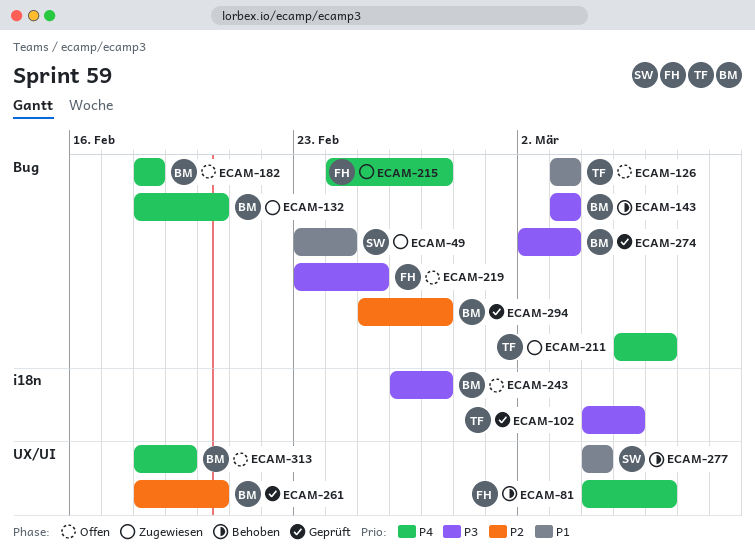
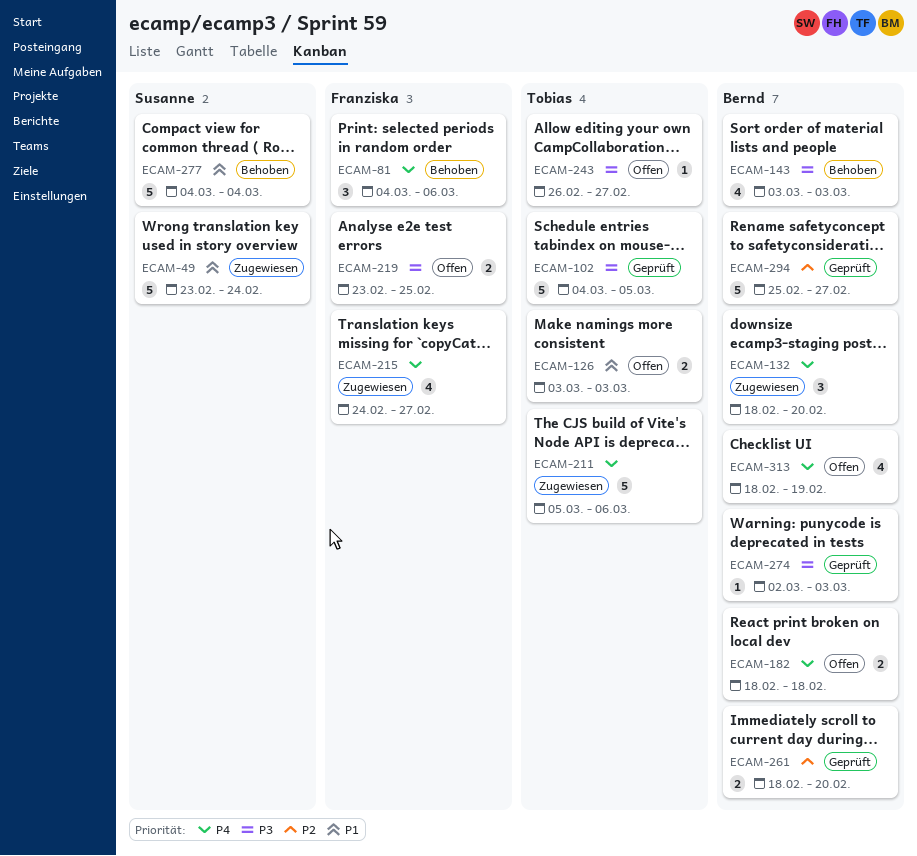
ECAM-243, owner: Bernd -> Tobias

